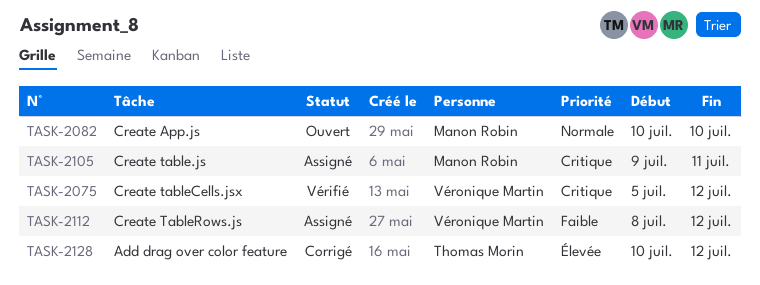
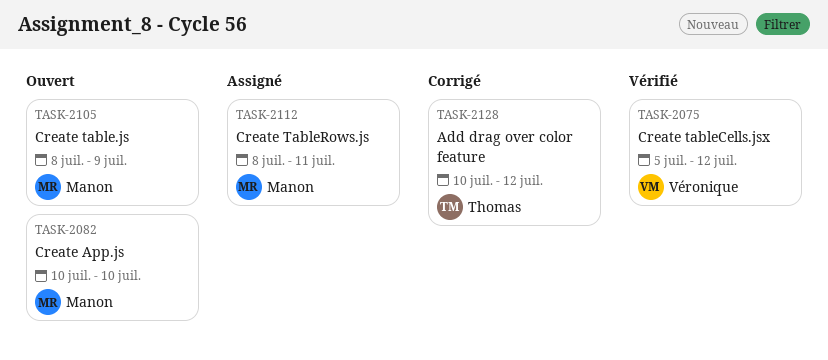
TASK-2105, status: Assigné -> Ouvert
TASK-2105, start: Jul 9 -> Jul 8
TASK-2105, due: Jul 11 -> Jul 9
TASK-2112, owner: Véronique Martin -> Manon Robin
TASK-2112, due: Jul 12 -> Jul 11

